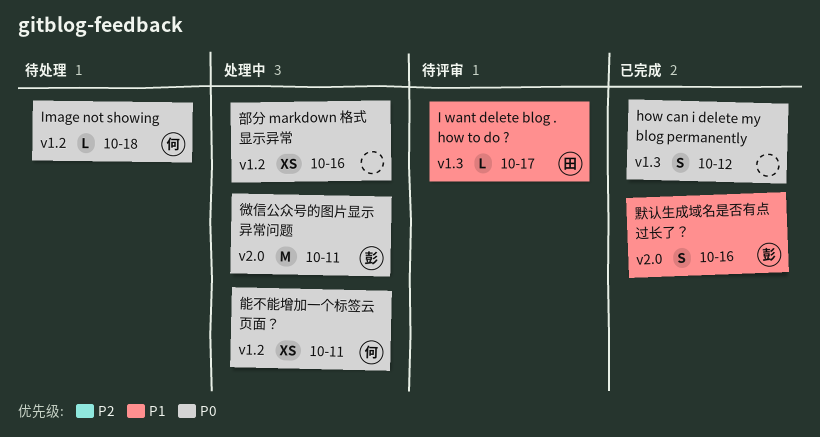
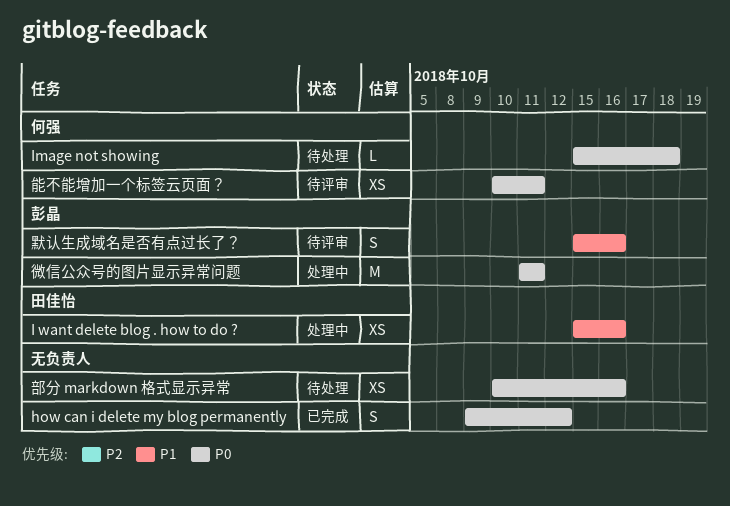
I want delete blog . how to do ?, status: 待评审 -> 处理中
I want delete blog . how to do ?, estimate: L -> XS
I want delete blog . how to do ?, due: Oct 17 -> Oct 16
能不能增加一个标签云页面？, status: 处理中 -> 待评审
部分 markdown 格式显示异常, status: 处理中 -> 待处理
默认生成域名是否有点过长了？, status: 已完成 -> 待评审

